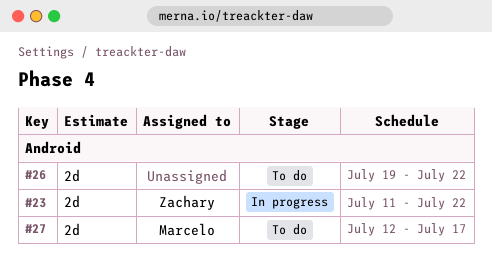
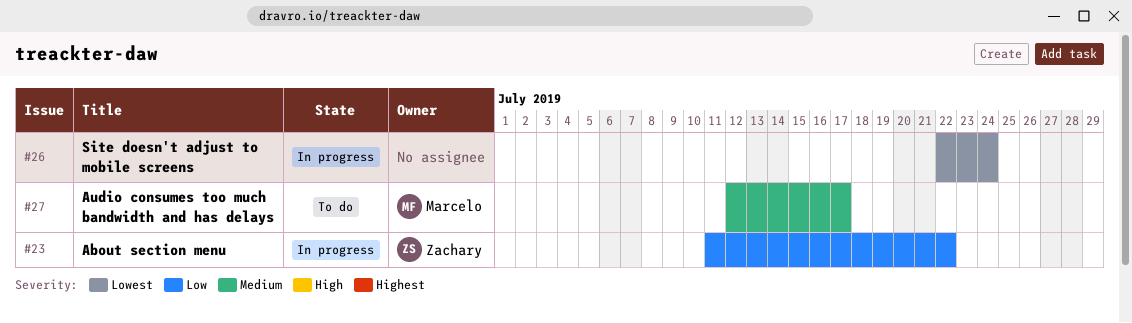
#26, status: To do -> In progress
#26, start: Jul 19 -> Jul 22
#26, due: Jul 22 -> Jul 24

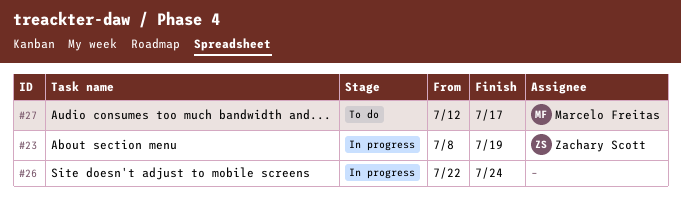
#23, start: Jul 11 -> Jul 8
#23, due: Jul 22 -> Jul 19

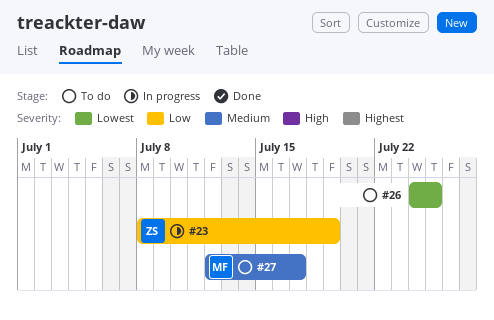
#26, status: In progress -> To do
#26, start: Jul 22 -> Jul 24
#26, due: Jul 24 -> Jul 25

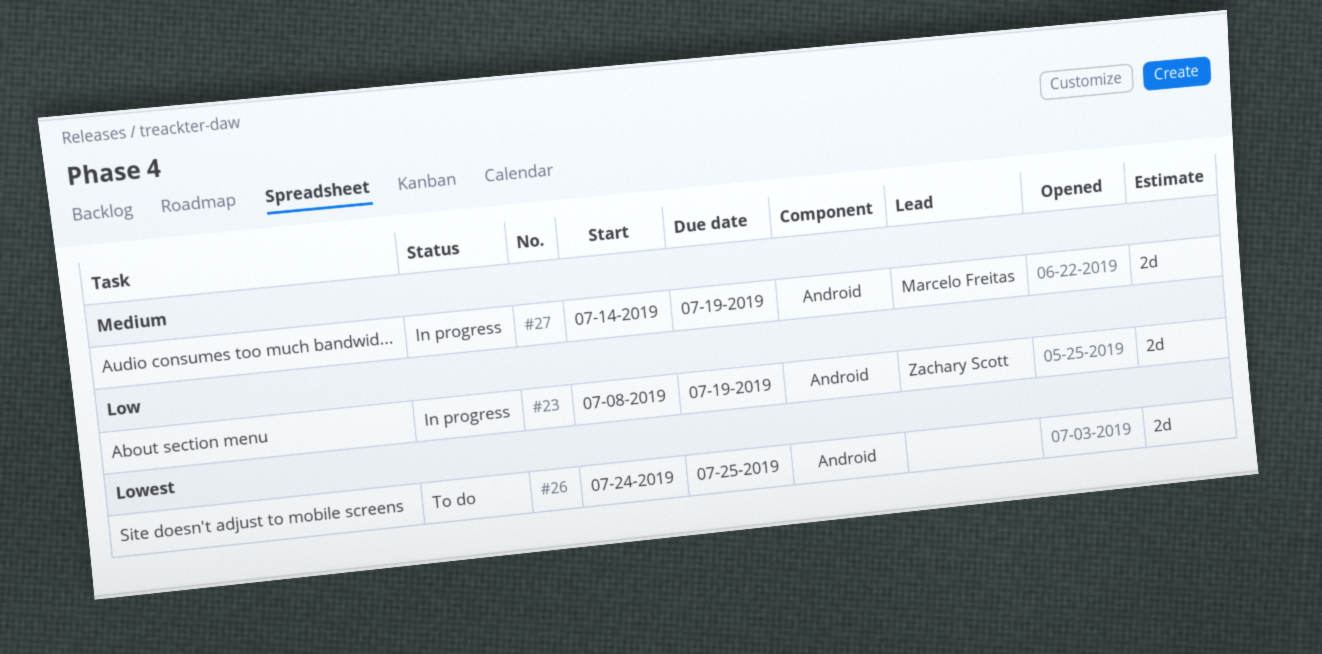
#27, status: To do -> In progress
#27, start: Jul 12 -> Jul 14
#27, due: Jul 17 -> Jul 19

